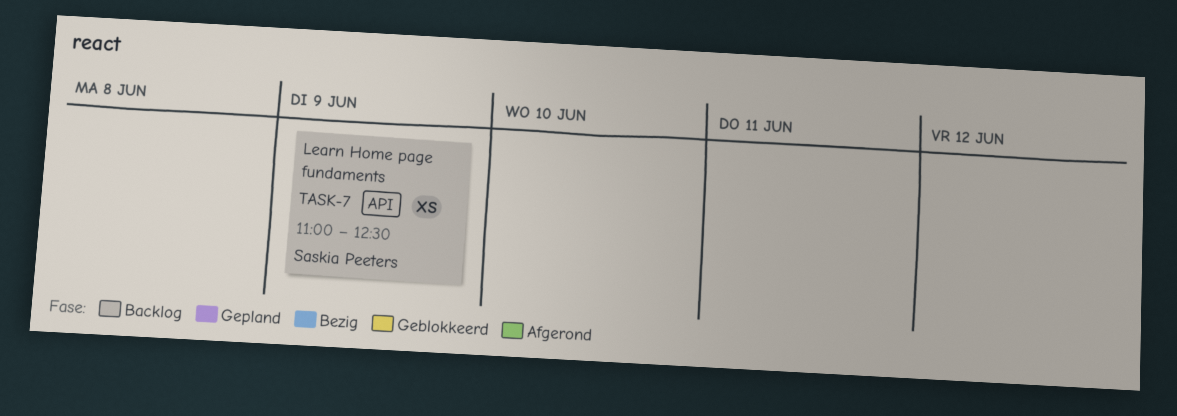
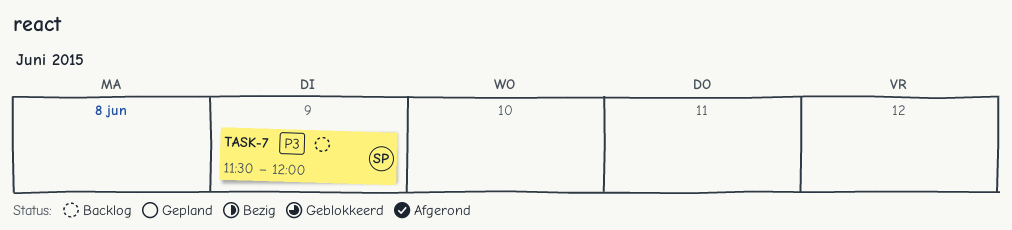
TASK-7, begins: 11:00 -> 11:30
TASK-7, ends: 12:30 -> 12:00

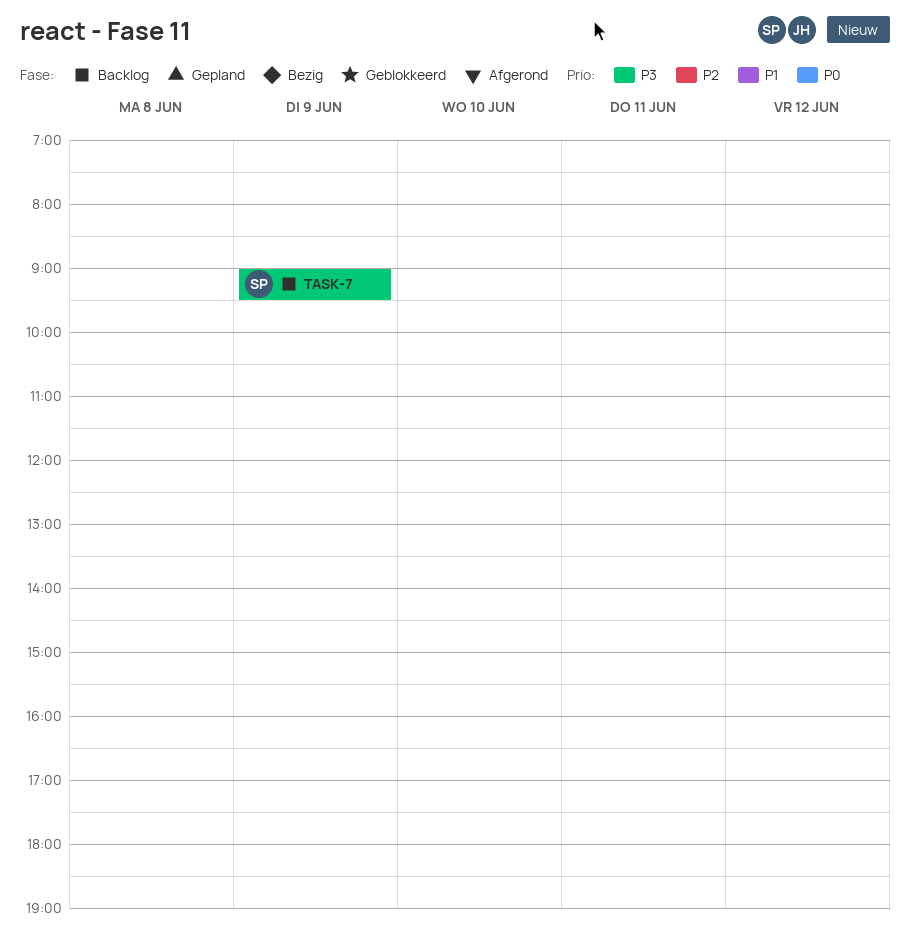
TASK-7, begins: 11:30 -> 09:00
TASK-7, ends: 12:00 -> 09:30

